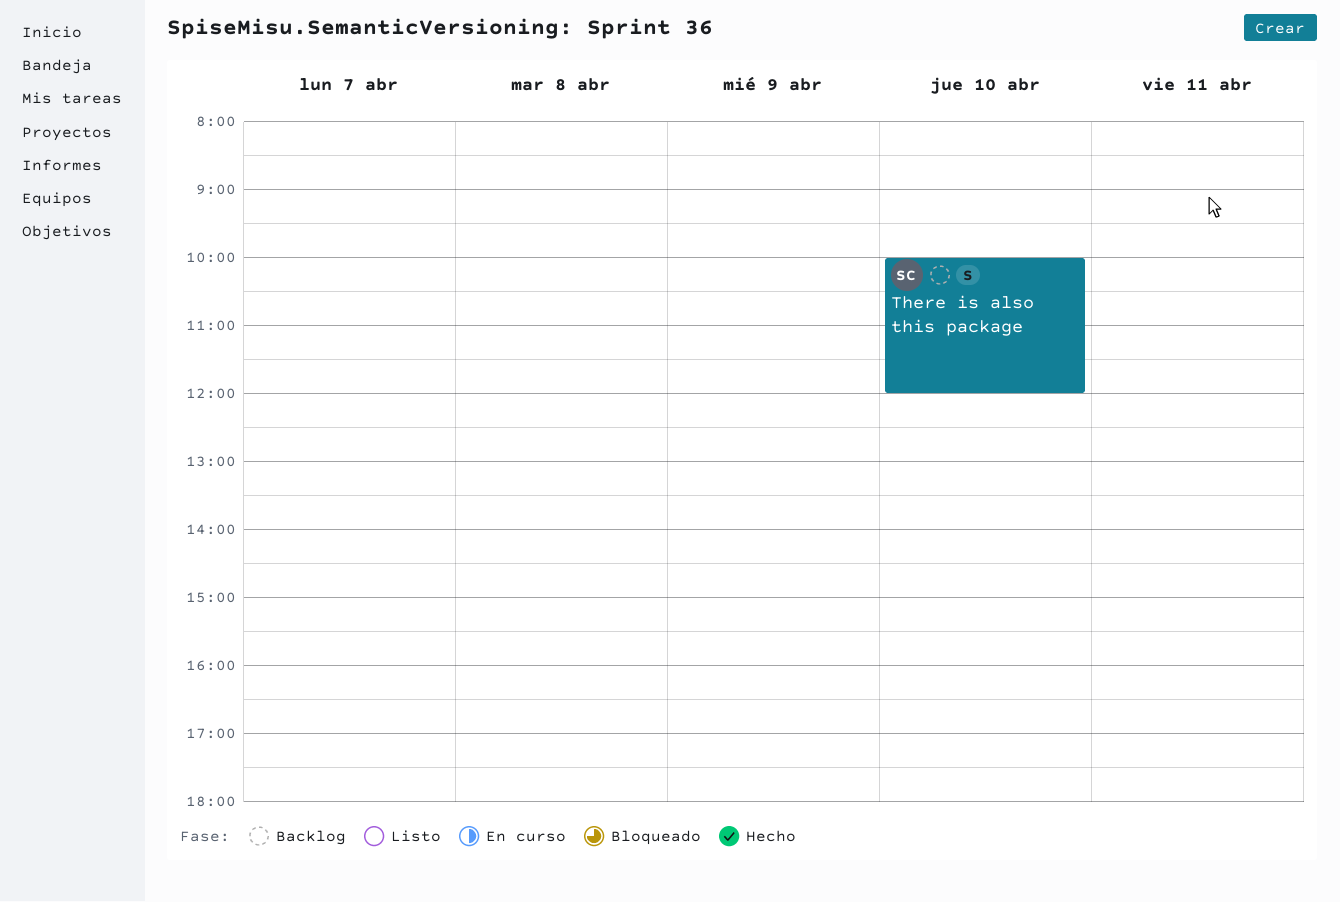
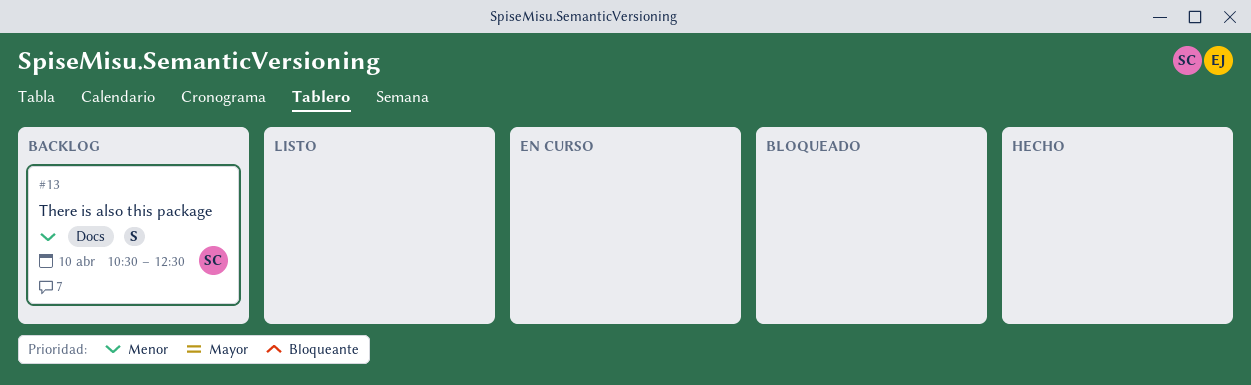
There is also this package, begins: 10:00 -> 10:30
There is also this package, ends: 12:00 -> 12:30

